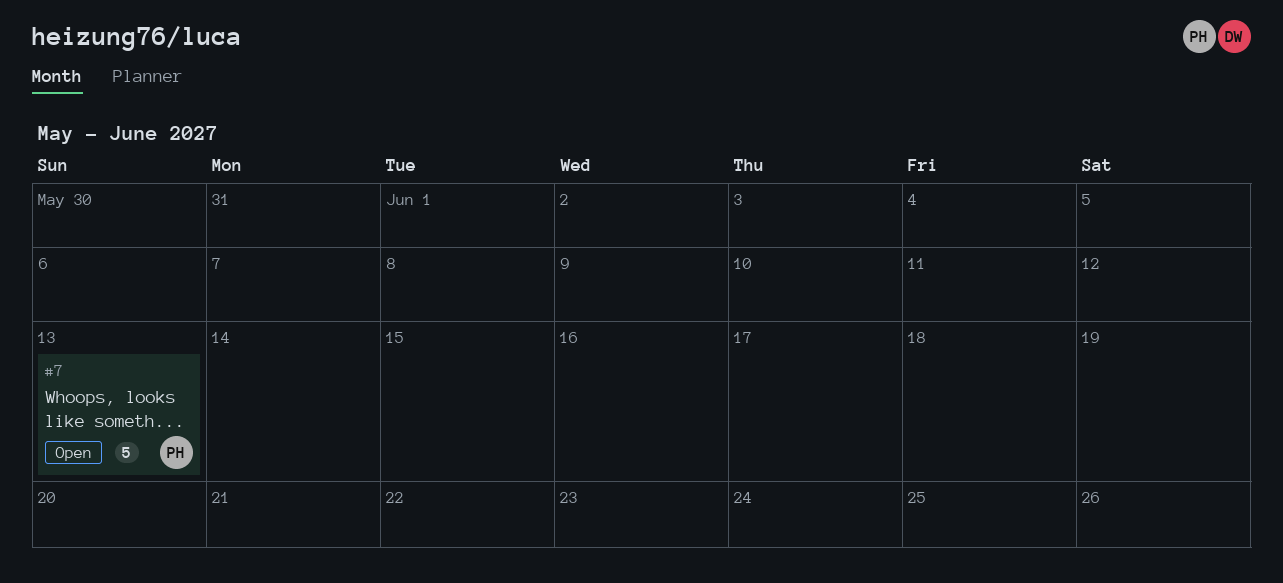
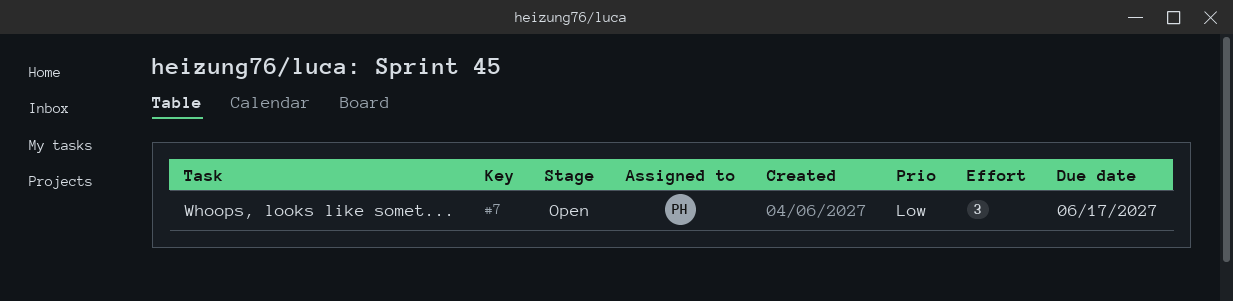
#7, estimate: 5 -> 3
#7, due: Jun 13 -> Jun 17

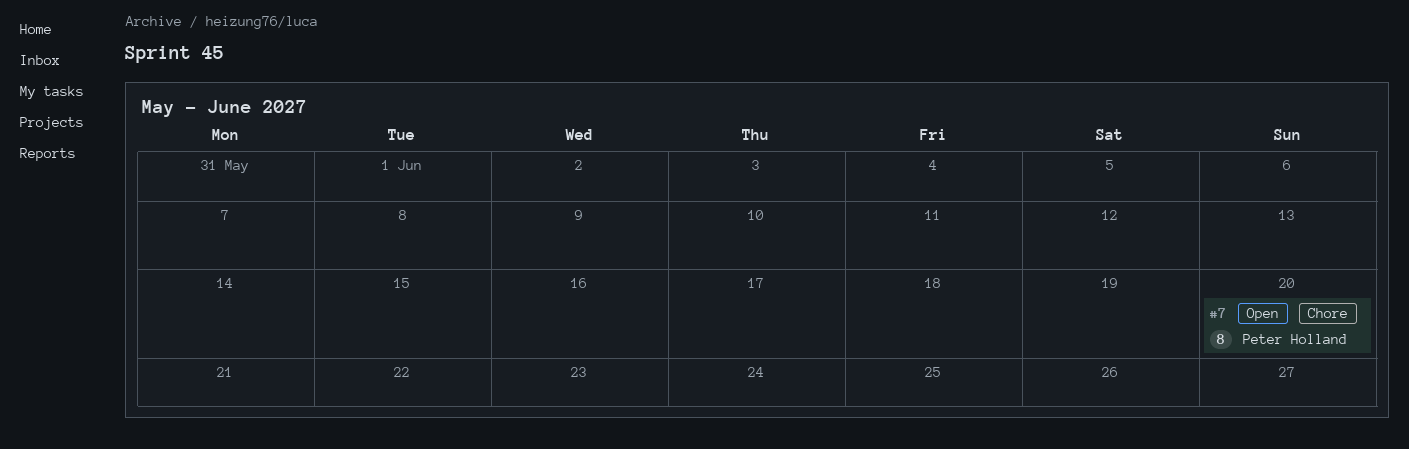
#7, estimate: 3 -> 8
#7, due: Jun 17 -> Jun 20

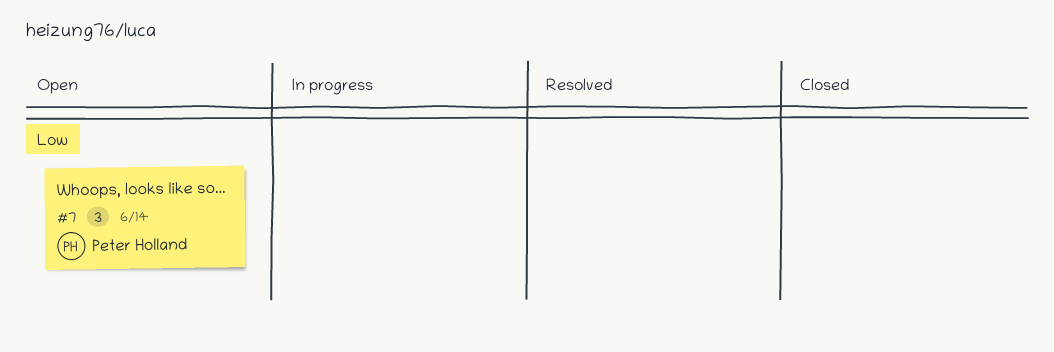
#7, estimate: 8 -> 3
#7, due: Jun 20 -> Jun 14

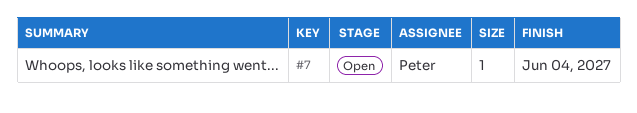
#7, estimate: 3 -> 1
#7, due: Jun 14 -> Jun 4

